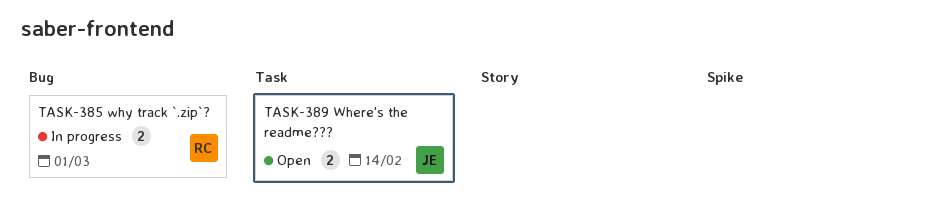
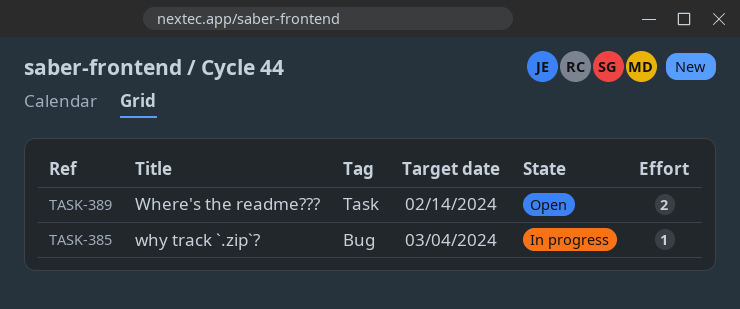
TASK-385, estimate: 2 -> 1
TASK-385, due: Mar 1 -> Mar 4

